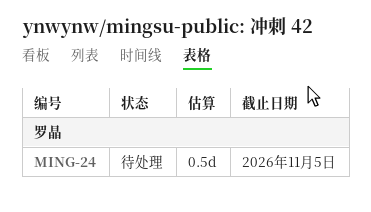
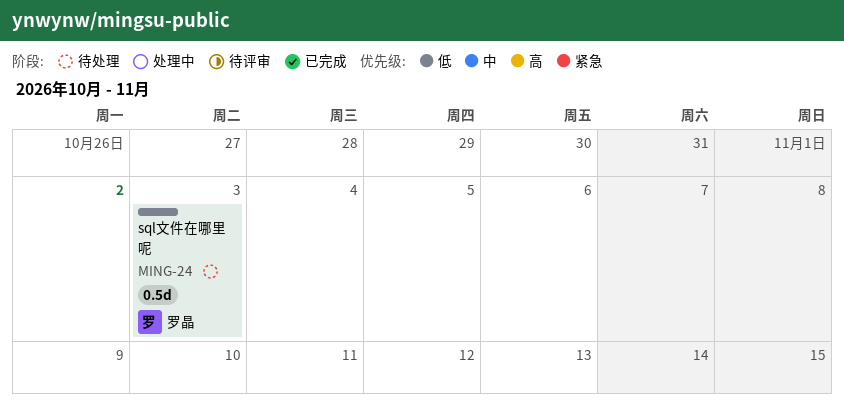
MING-24, due: Nov 5 -> Nov 3

